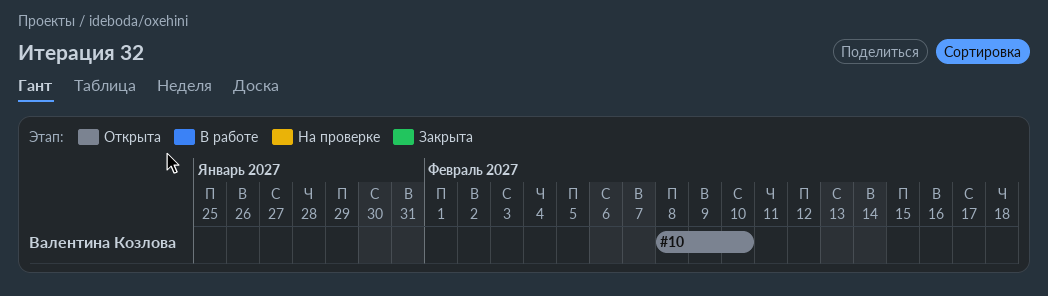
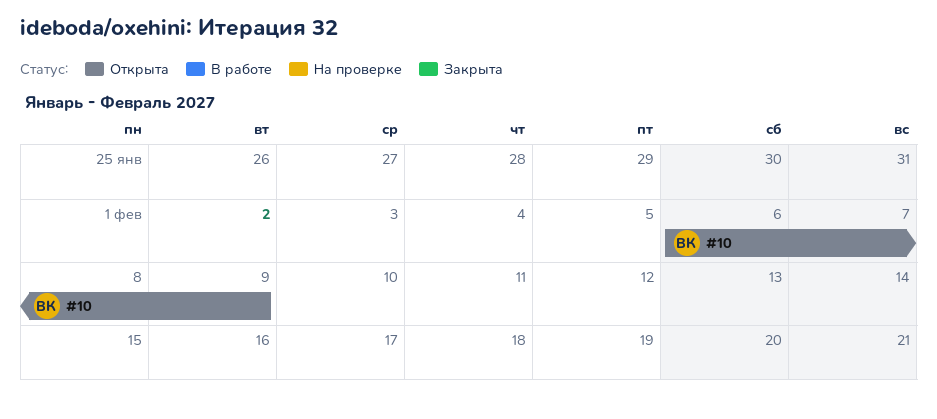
#10, start: Feb 8 -> Feb 6
#10, due: Feb 10 -> Feb 9

